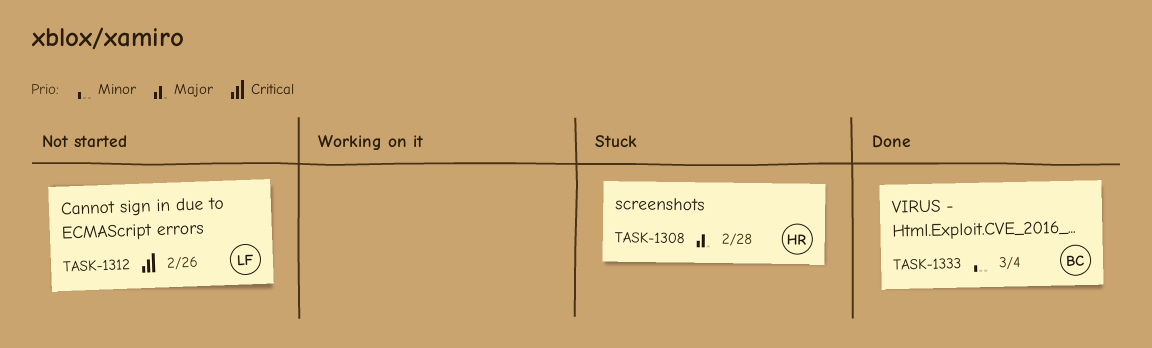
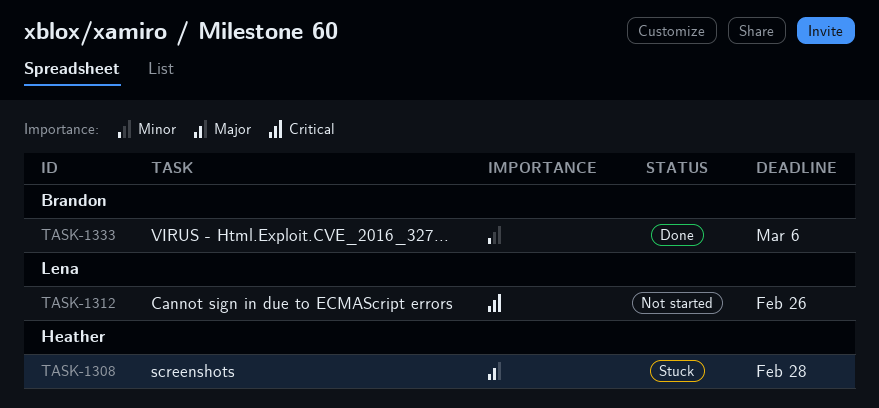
TASK-1333, due: Mar 4 -> Mar 6

